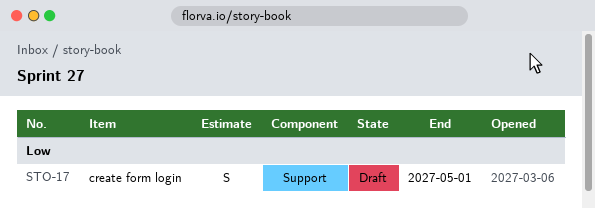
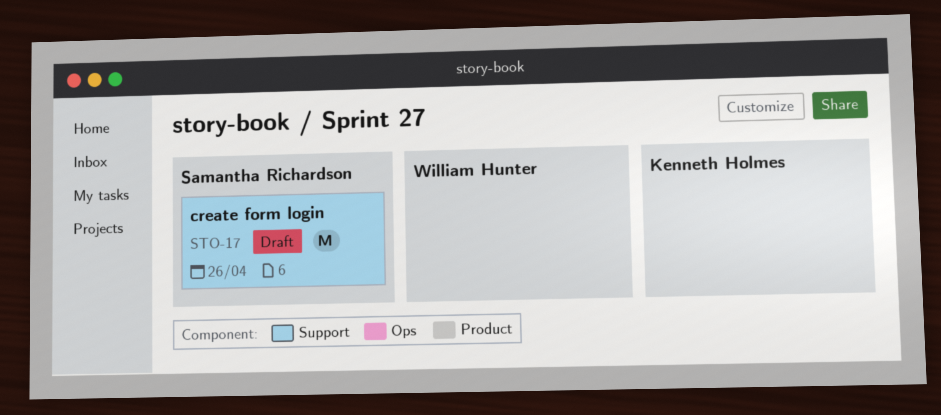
STO-17, estimate: S -> M
STO-17, due: May 1 -> Apr 26

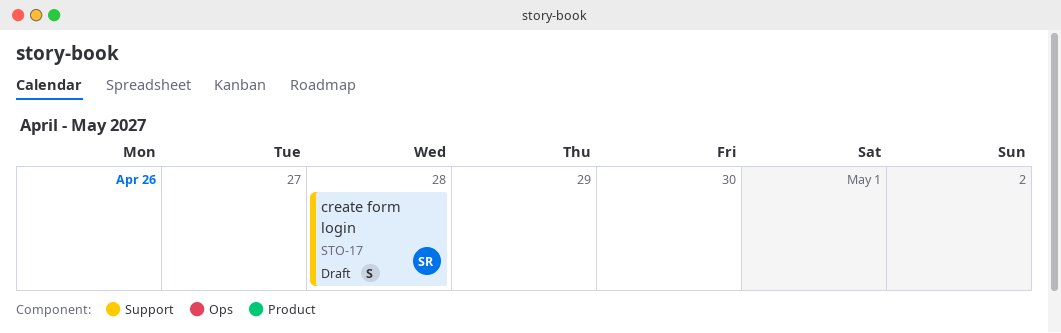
STO-17, estimate: M -> S
STO-17, due: Apr 26 -> Apr 28

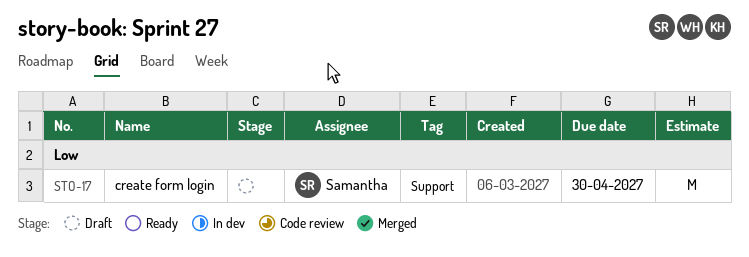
STO-17, estimate: S -> M
STO-17, due: Apr 28 -> Apr 30

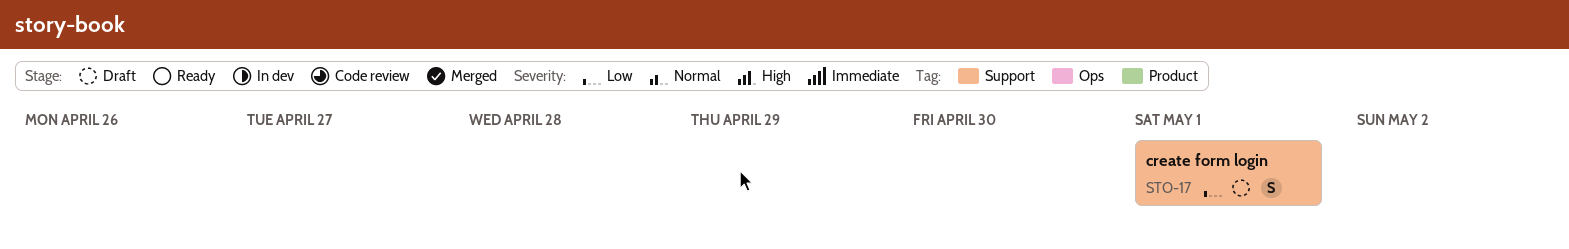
STO-17, estimate: M -> S
STO-17, due: Apr 30 -> May 1

